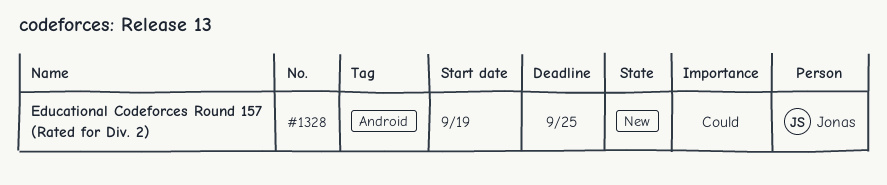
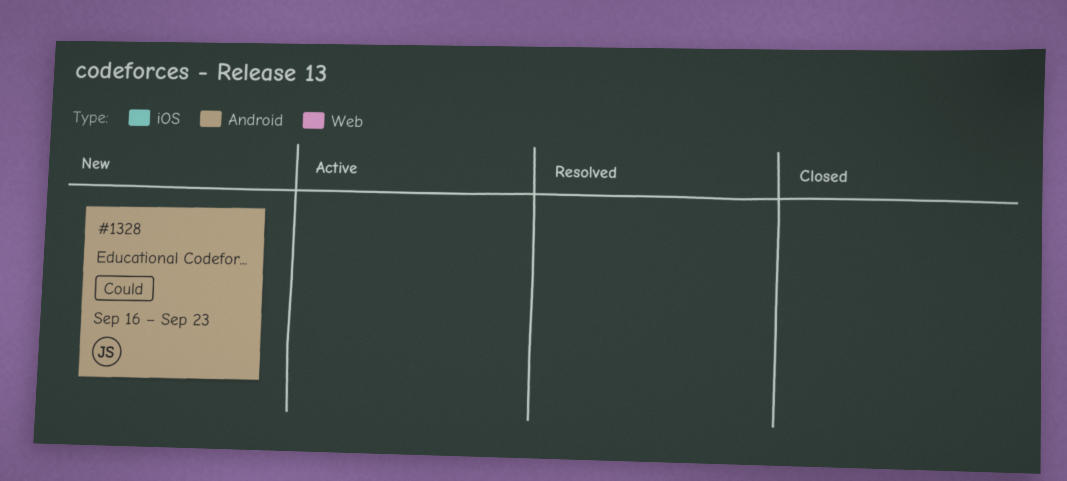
#1328, start: Sep 19 -> Sep 16
#1328, due: Sep 25 -> Sep 23

